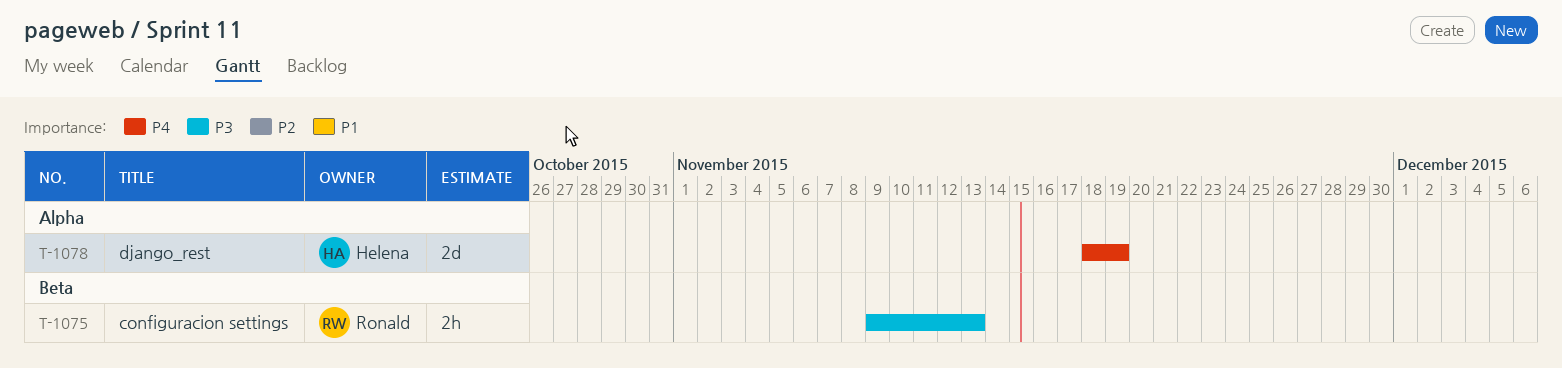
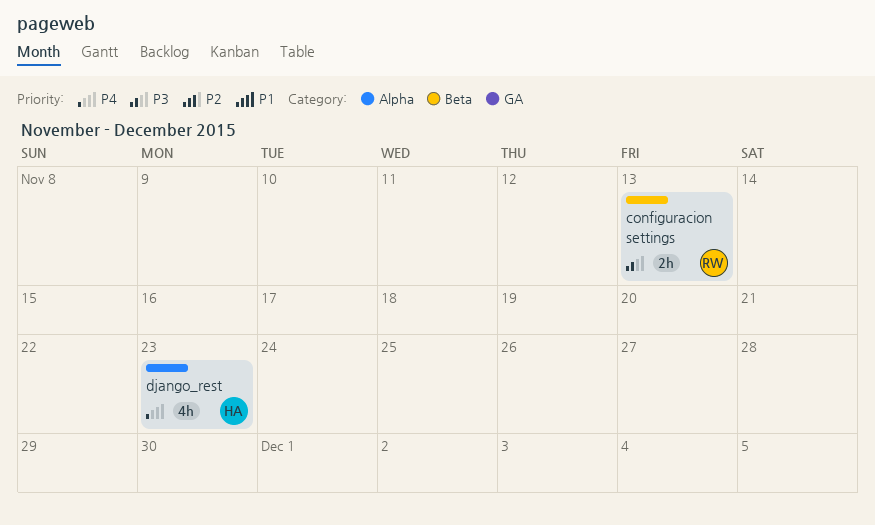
django_rest, estimate: 2d -> 4h
django_rest, due: Nov 19 -> Nov 23

